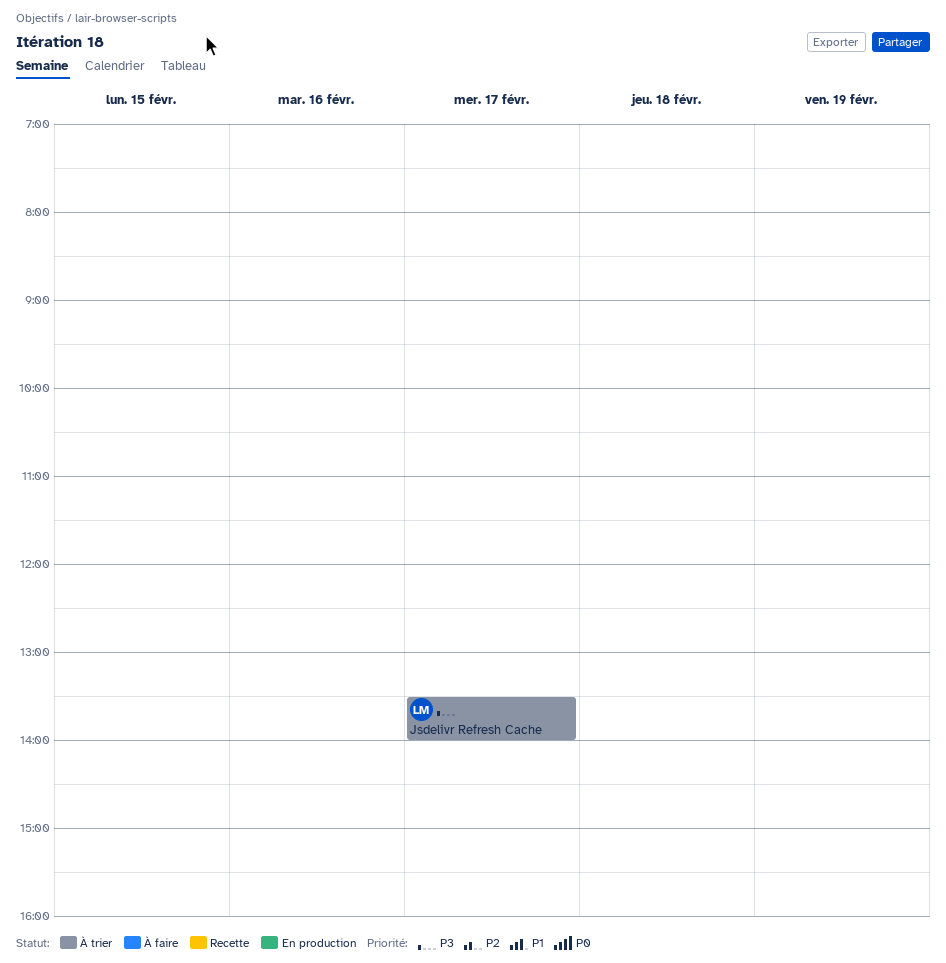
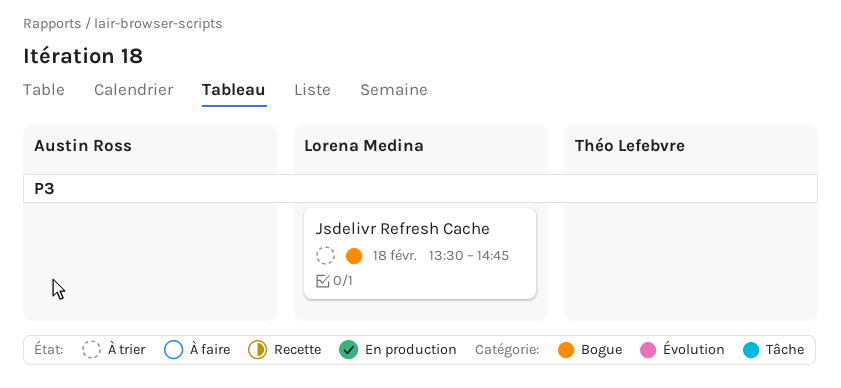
Jsdelivr Refresh Cache, day: Feb 17 -> Feb 18
Jsdelivr Refresh Cache, ends: 14:00 -> 14:45

